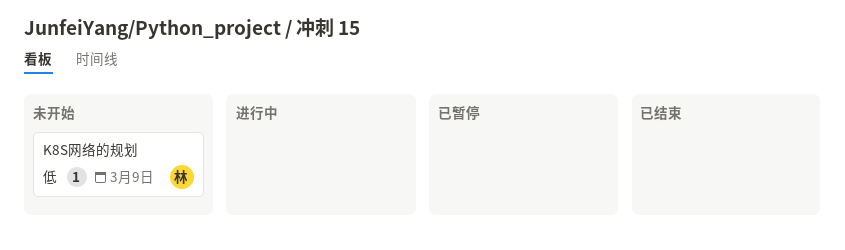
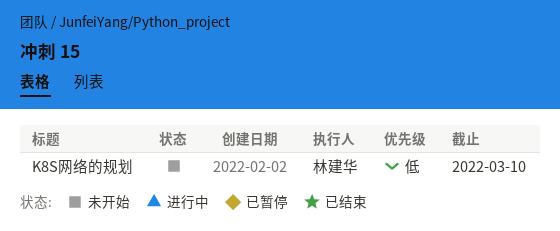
K8S网络的规划, due: Mar 9 -> Mar 10

